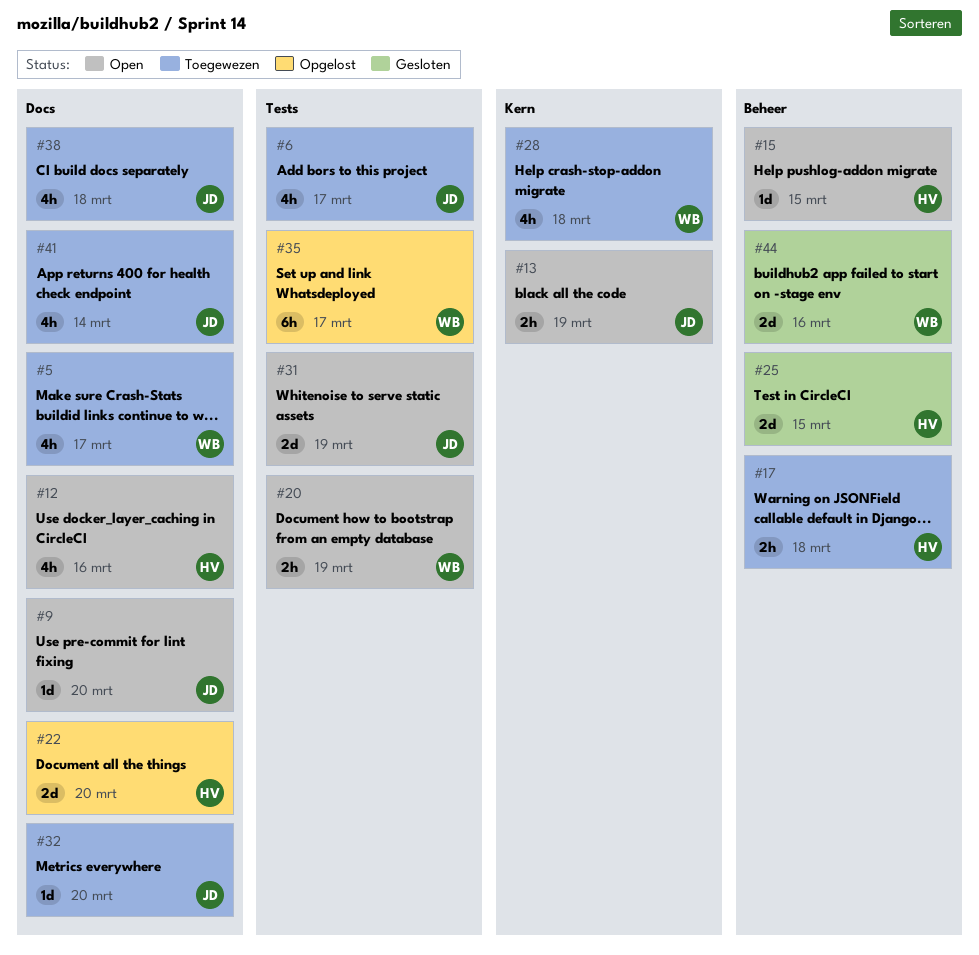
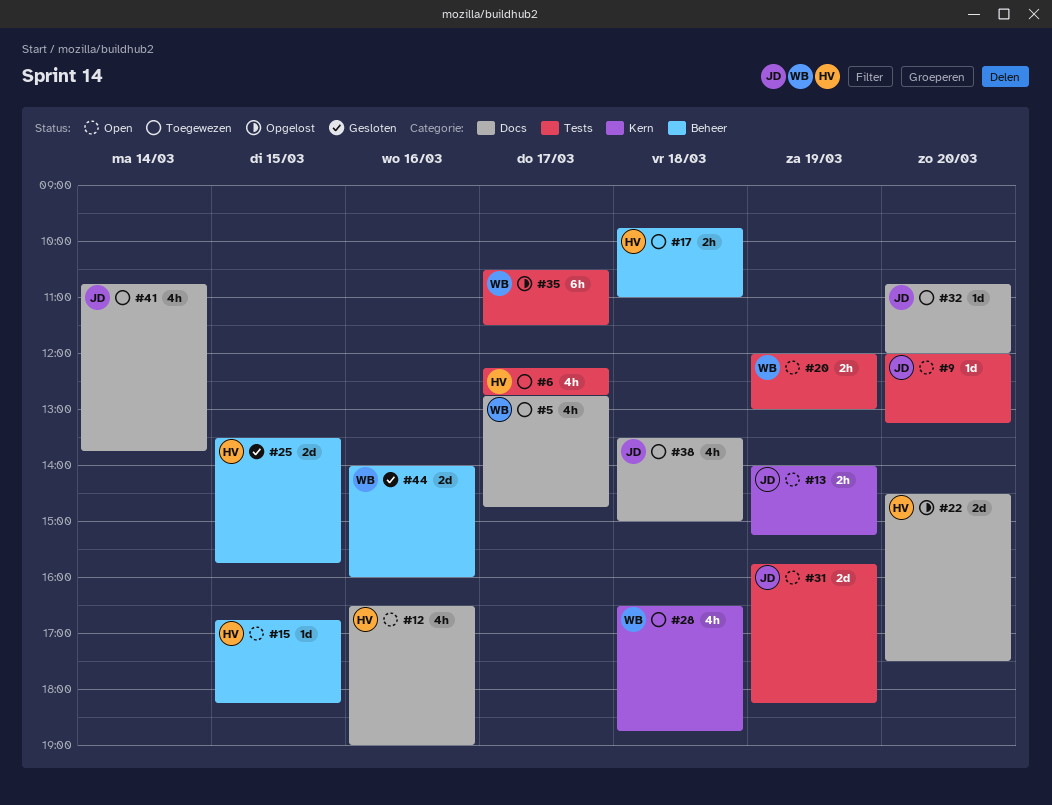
#6, owner: JD -> HV
#9, label: Docs -> Tests

